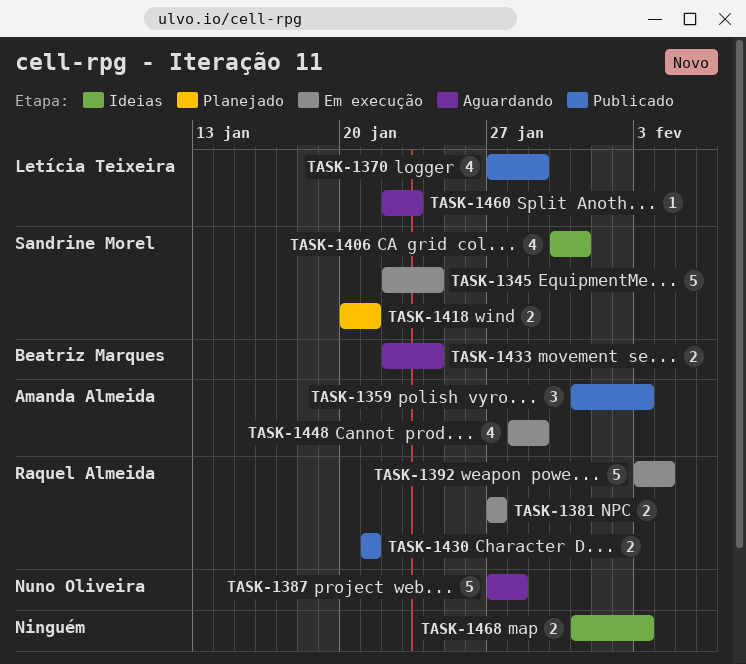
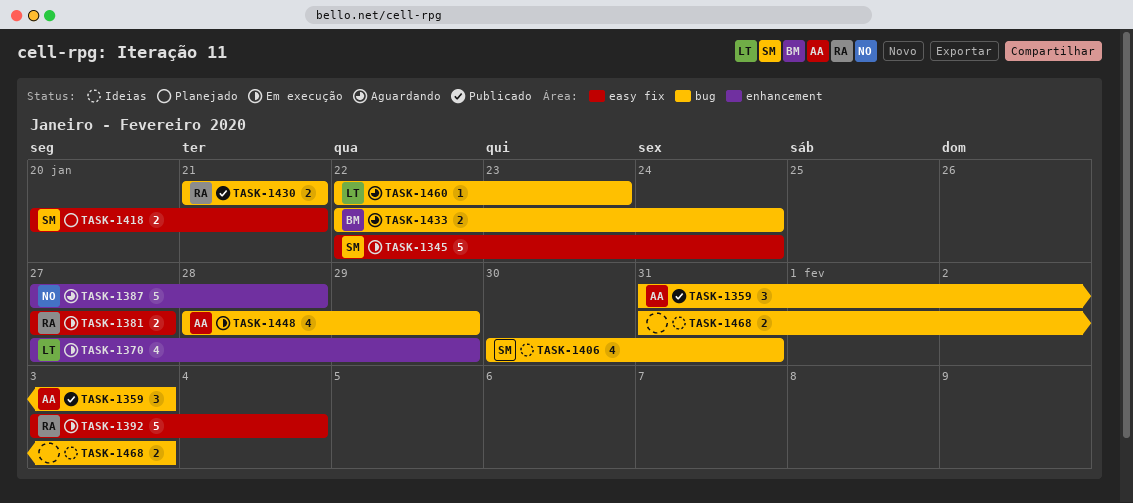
TASK-1370, status: Publicado -> Em execução

